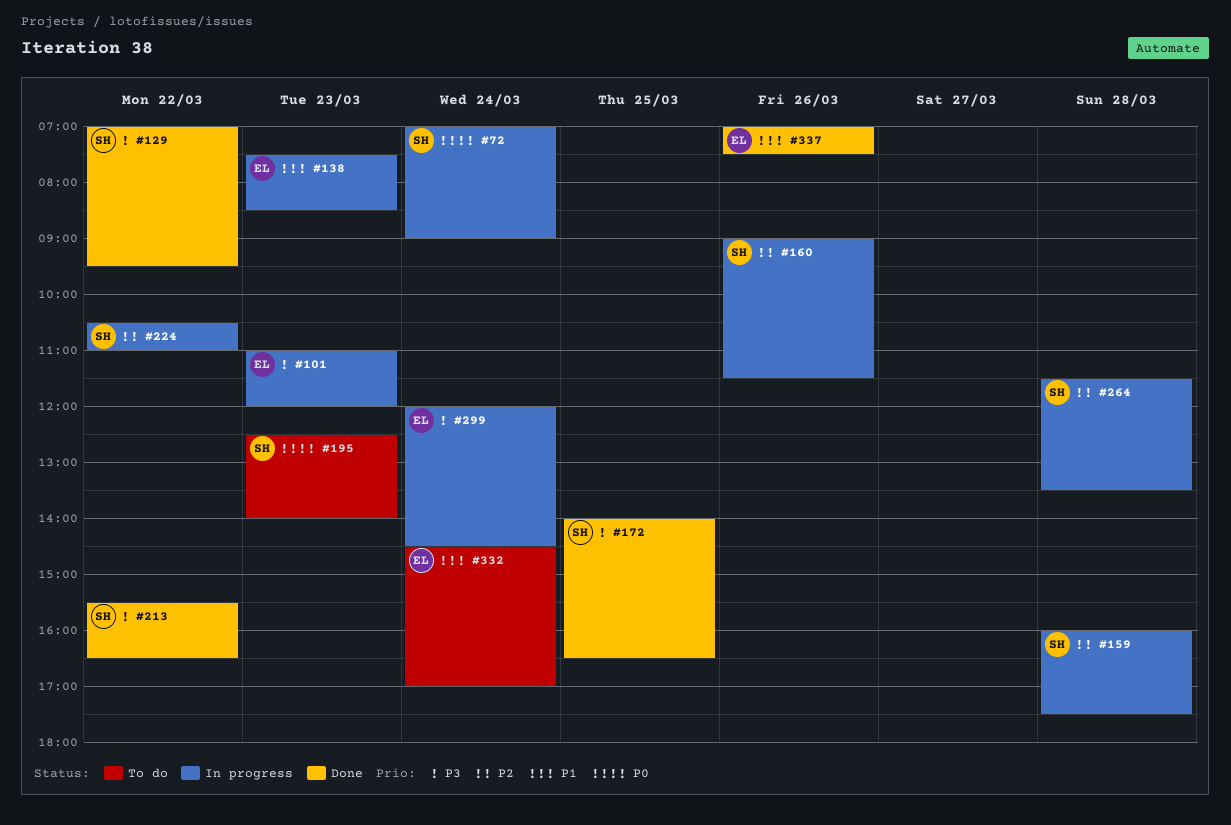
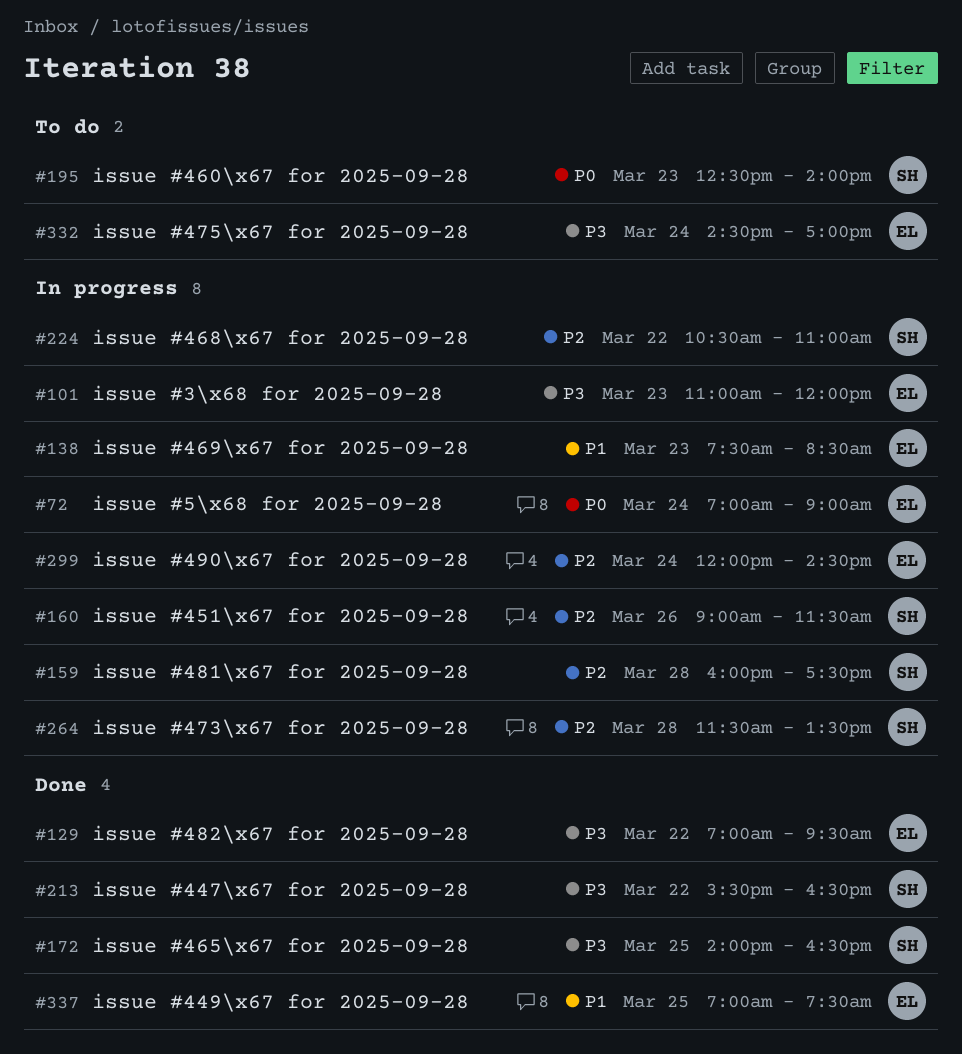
#72, owner: SH -> EL
#129, owner: SH -> EL
#299, priority: P3 -> P2
#332, priority: P1 -> P3
#337, day: Mar 26 -> Mar 25

